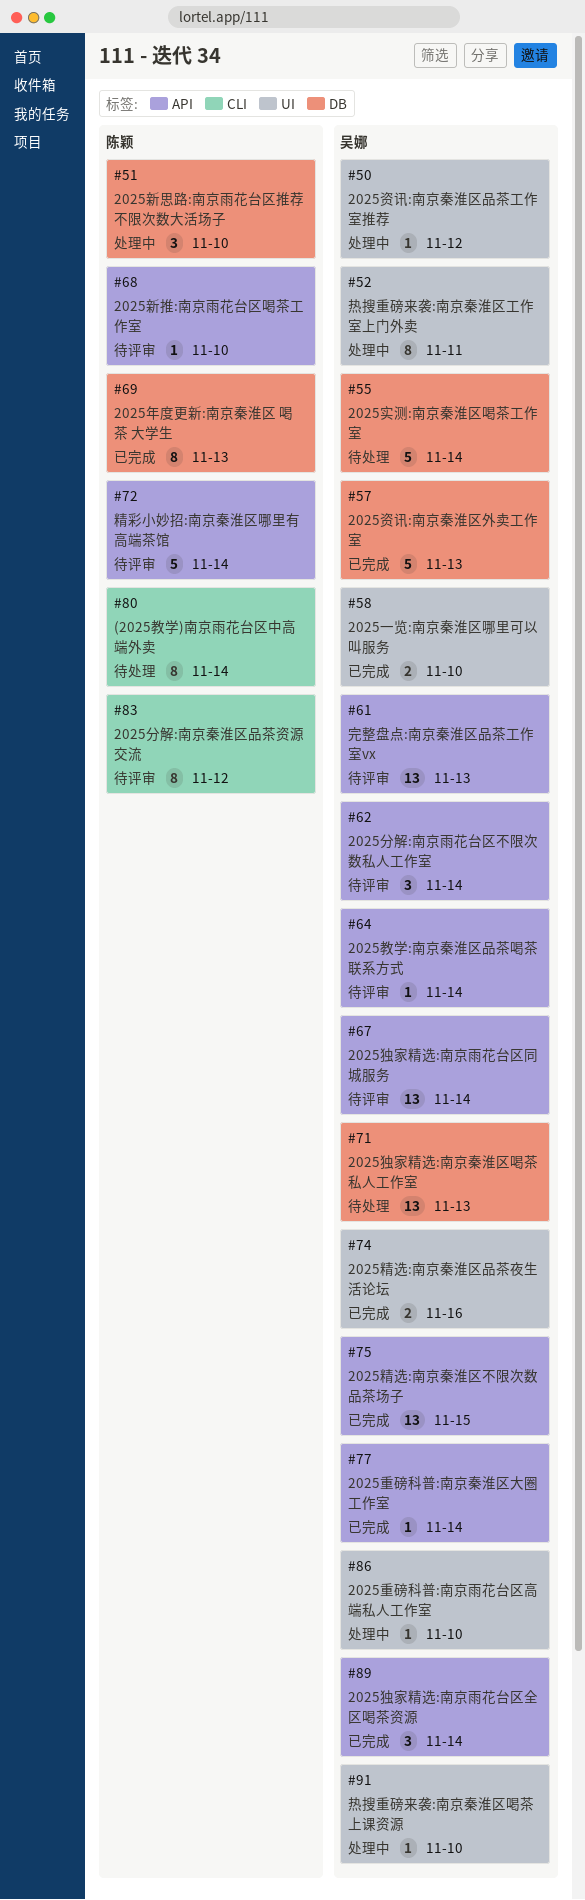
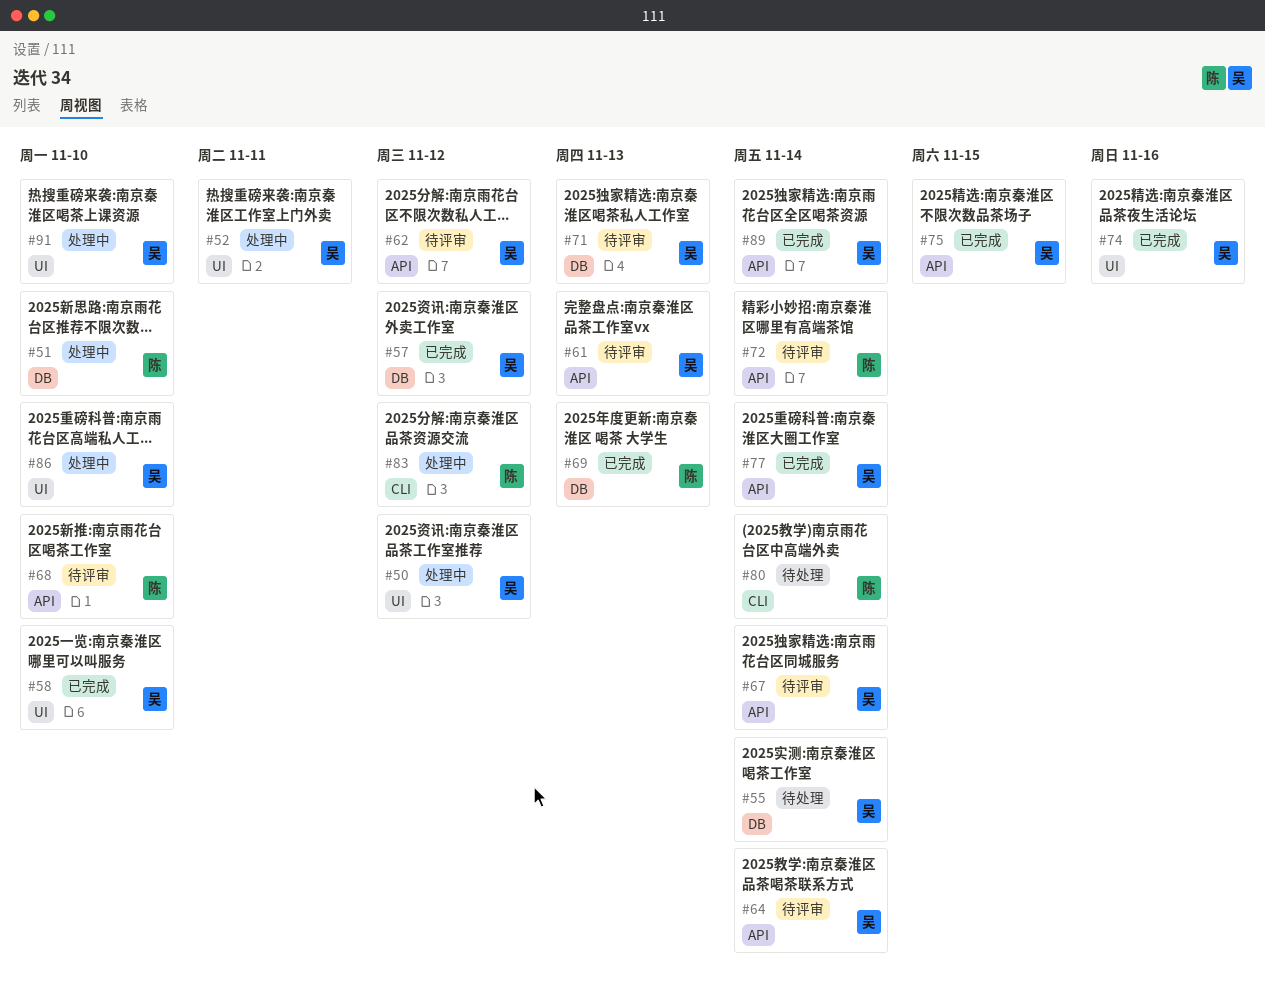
#57, due: Nov 13 -> Nov 12
#62, due: Nov 14 -> Nov 12
#71, status: 待处理 -> 待评审
#83, status: 待评审 -> 处理中

